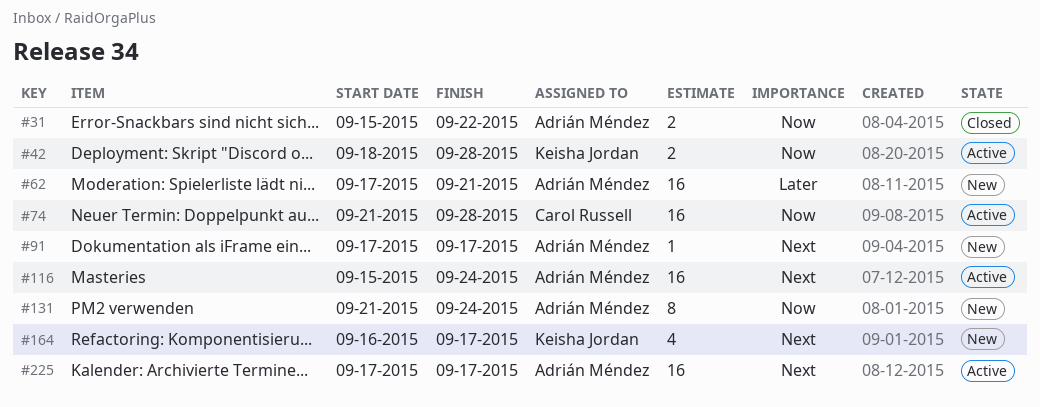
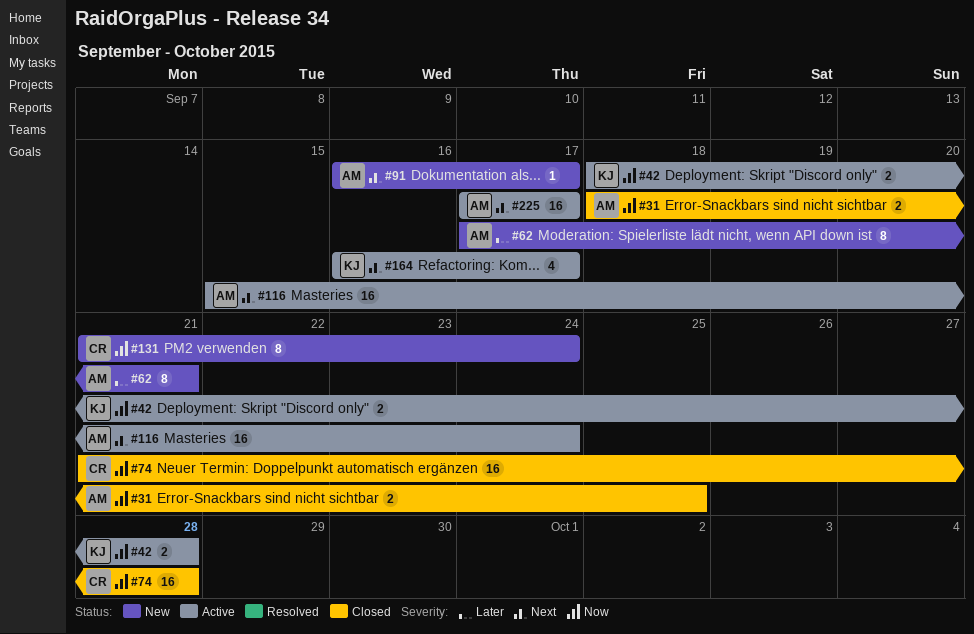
#31, start: Sep 15 -> Sep 18
#31, due: Sep 22 -> Sep 25
#62, estimate: 16 -> 8
#74, status: Active -> Closed
#91, start: Sep 17 -> Sep 16
#131, owner: Adrián Méndez -> Carol Russell
#164, status: New -> Active

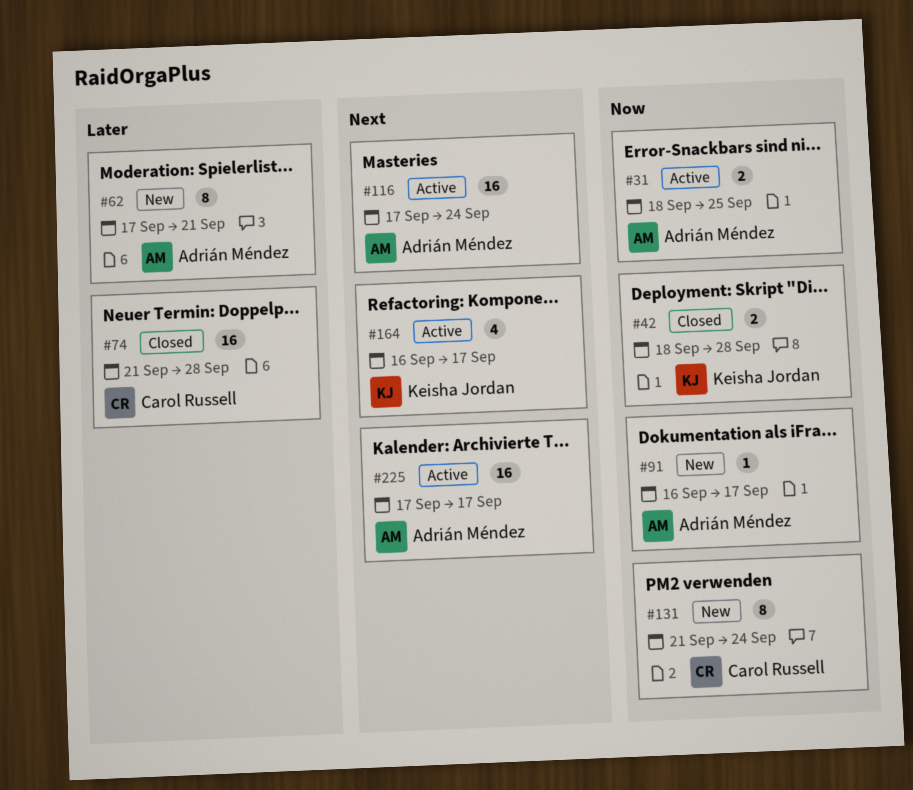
#31, status: Closed -> Active
#42, status: Active -> Closed
#74, priority: Now -> Later
#91, priority: Next -> Now
#116, start: Sep 15 -> Sep 17

